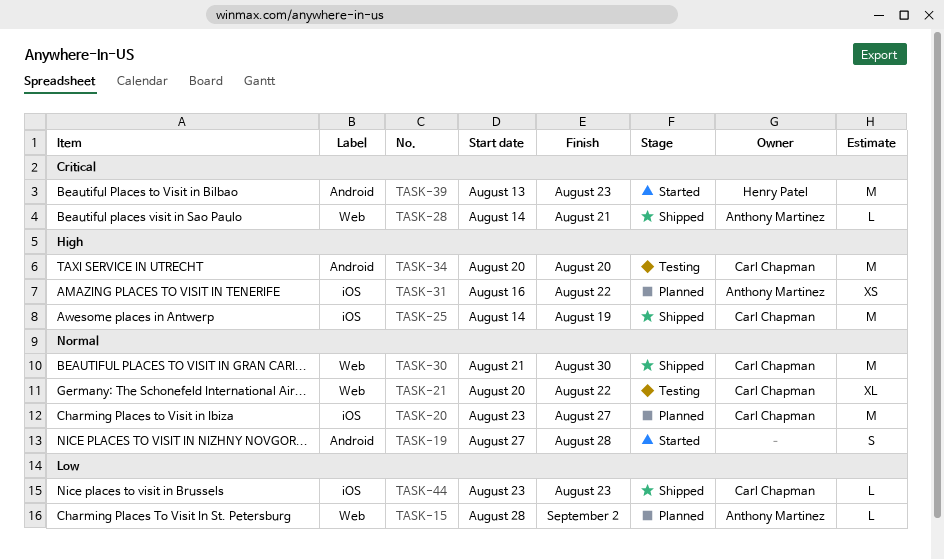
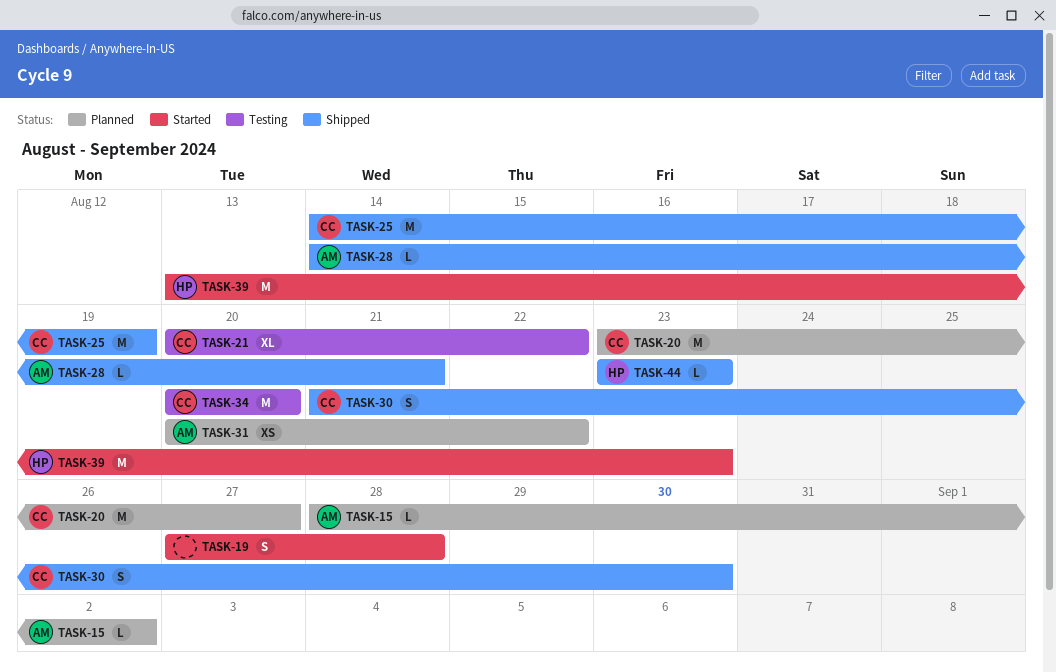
TASK-30, estimate: M -> S
TASK-31, start: Aug 16 -> Aug 20
TASK-44, owner: Carl Chapman -> Henry Patel

